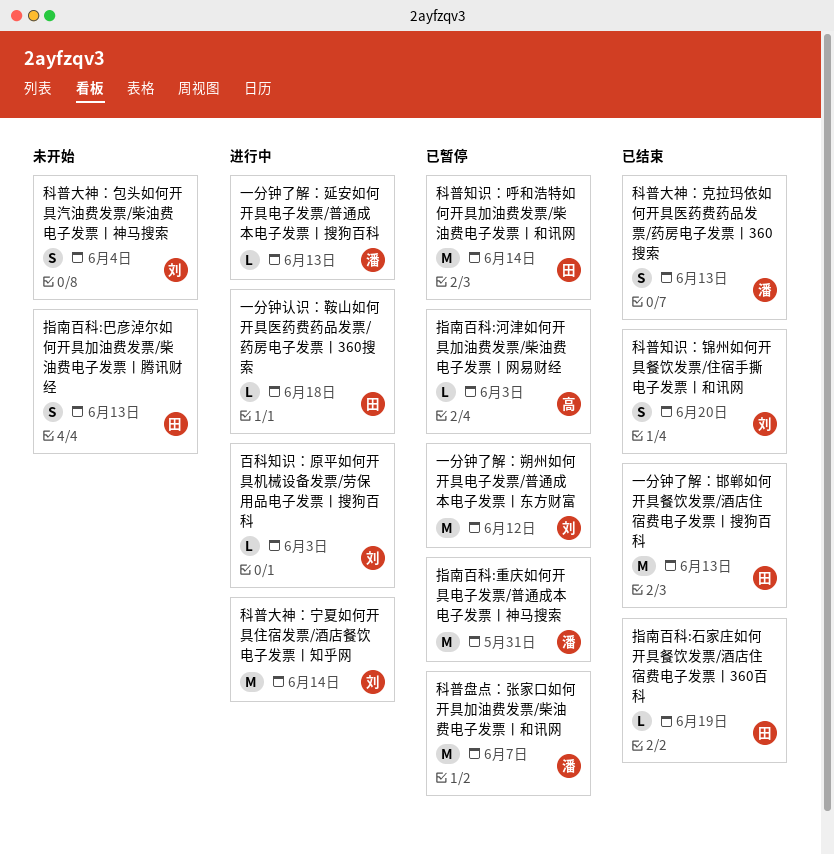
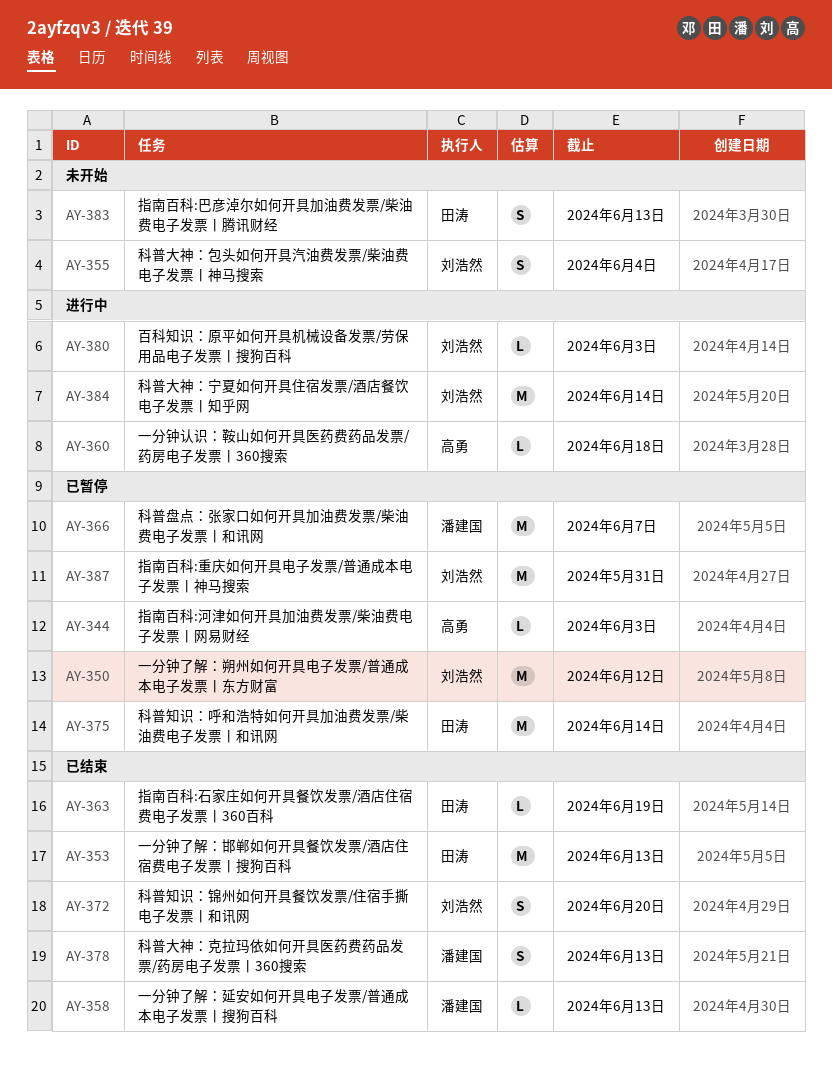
一分钟了解：延安如何开具电子发票/普通成本电子发票丨搜狗百科, status: 进行中 -> 已结束
一分钟认识：鞍山如何开具医药费药品发票/药房电子发票丨360搜索, owner: 田涛 -> 高勇
指南百科:重庆如何开具电子发票/普通成本电子发票丨神马搜索, owner: 潘建国 -> 刘浩然

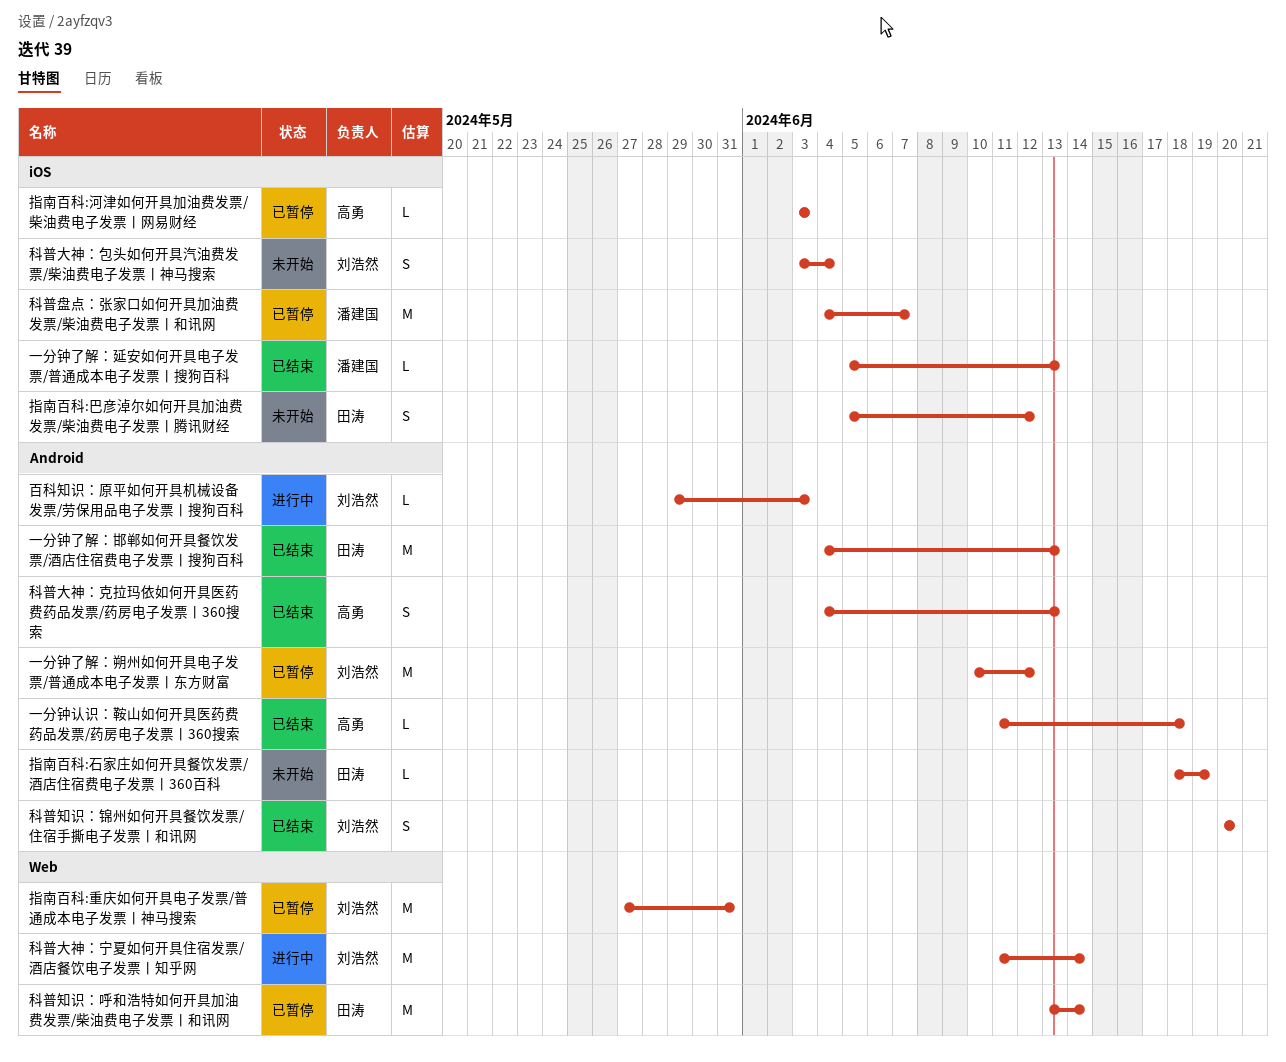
一分钟认识：鞍山如何开具医药费药品发票/药房电子发票丨360搜索, status: 进行中 -> 已结束
指南百科:巴彦淖尔如何开具加油费发票/柴油费电子发票丨腾讯财经, due: Jun 13 -> Jun 12
指南百科:石家庄如何开具餐饮发票/酒店住宿费电子发票丨360百科, status: 已结束 -> 未开始
科普大神：克拉玛依如何开具医药费药品发票/药房电子发票丨360搜索, owner: 潘建国 -> 高勇

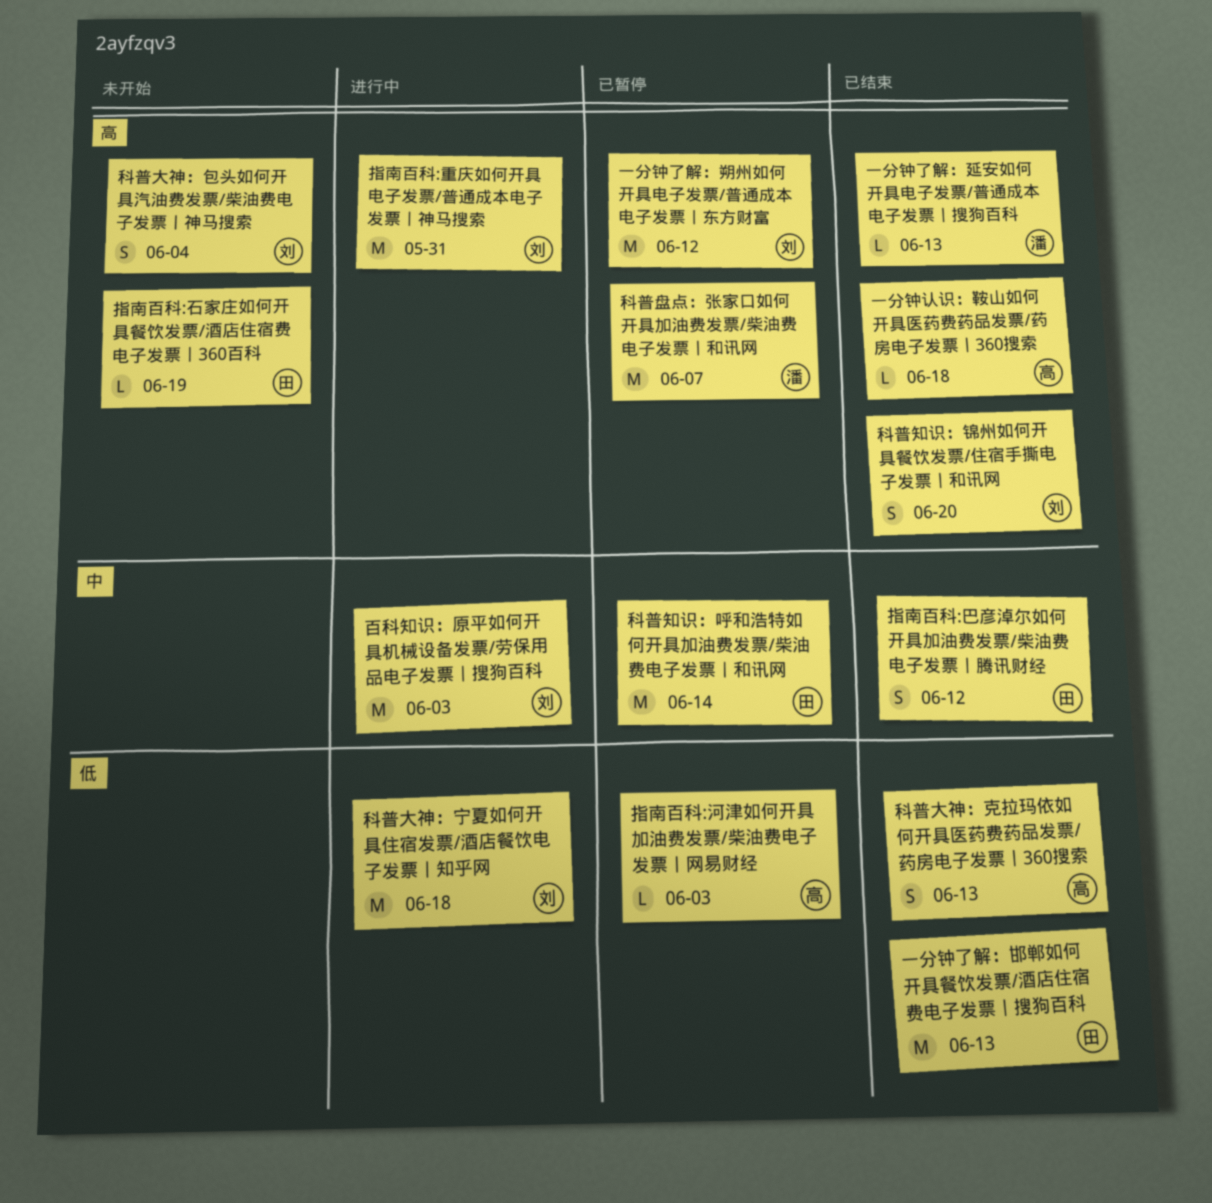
指南百科:巴彦淖尔如何开具加油费发票/柴油费电子发票丨腾讯财经, status: 未开始 -> 已结束
指南百科:重庆如何开具电子发票/普通成本电子发票丨神马搜索, status: 已暂停 -> 进行中
百科知识：原平如何开具机械设备发票/劳保用品电子发票丨搜狗百科, estimate: L -> M
科普大神：宁夏如何开具住宿发票/酒店餐饮电子发票丨知乎网, due: Jun 14 -> Jun 18

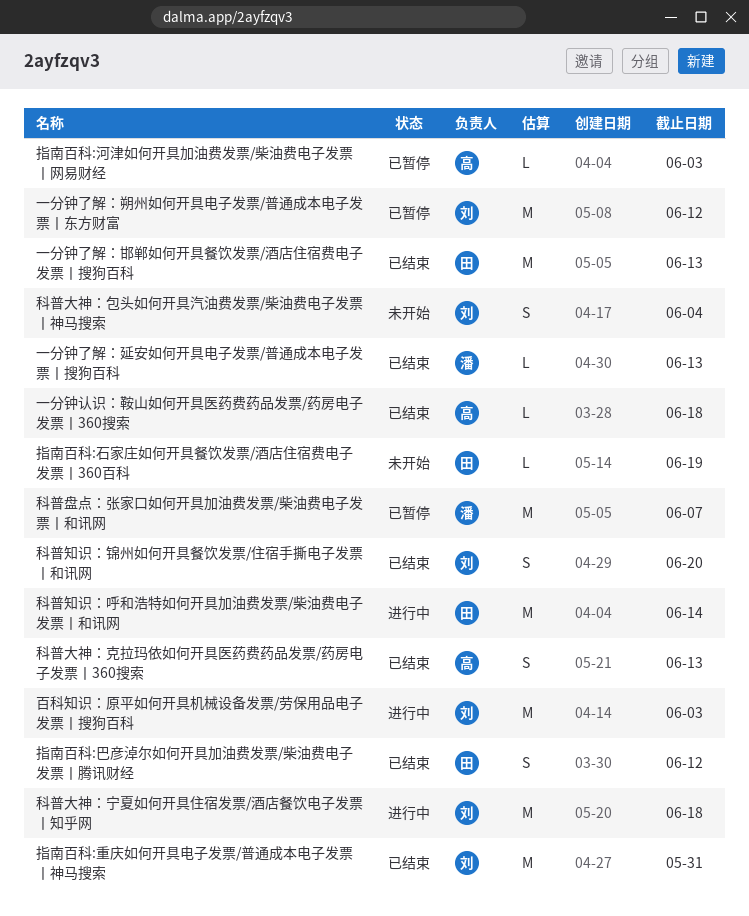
指南百科:重庆如何开具电子发票/普通成本电子发票丨神马搜索, status: 进行中 -> 已结束
科普知识：呼和浩特如何开具加油费发票/柴油费电子发票丨和讯网, status: 已暂停 -> 进行中

